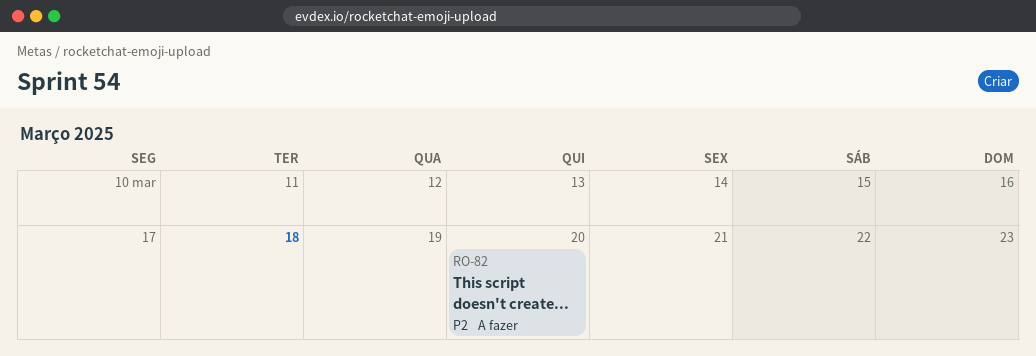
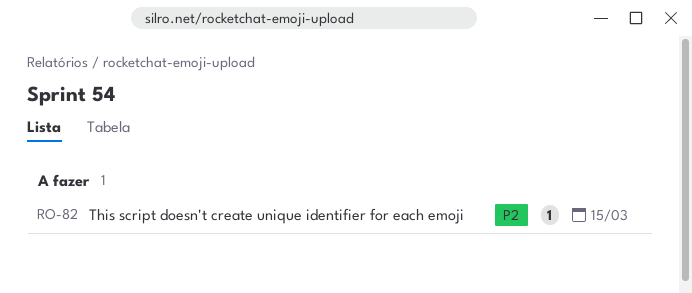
RO-82, due: Mar 20 -> Mar 15

